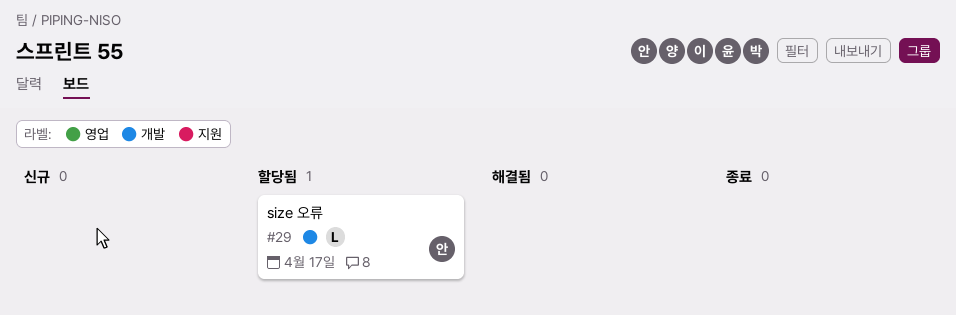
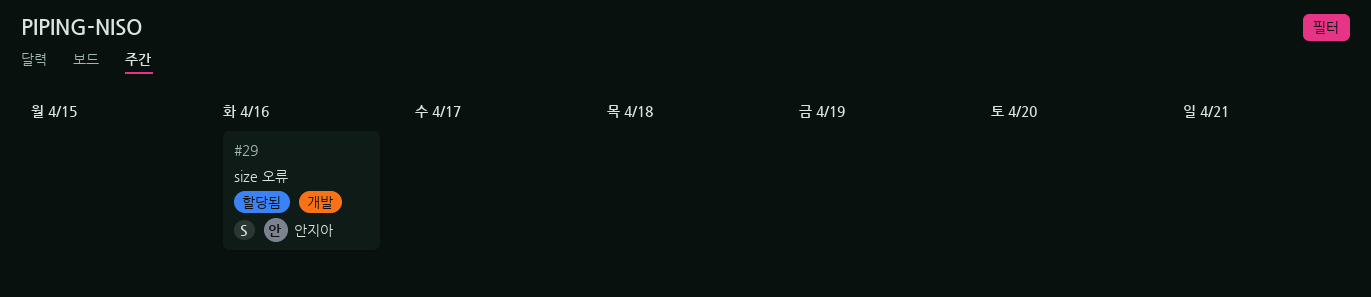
#29, estimate: L -> S
#29, due: Apr 17 -> Apr 16

